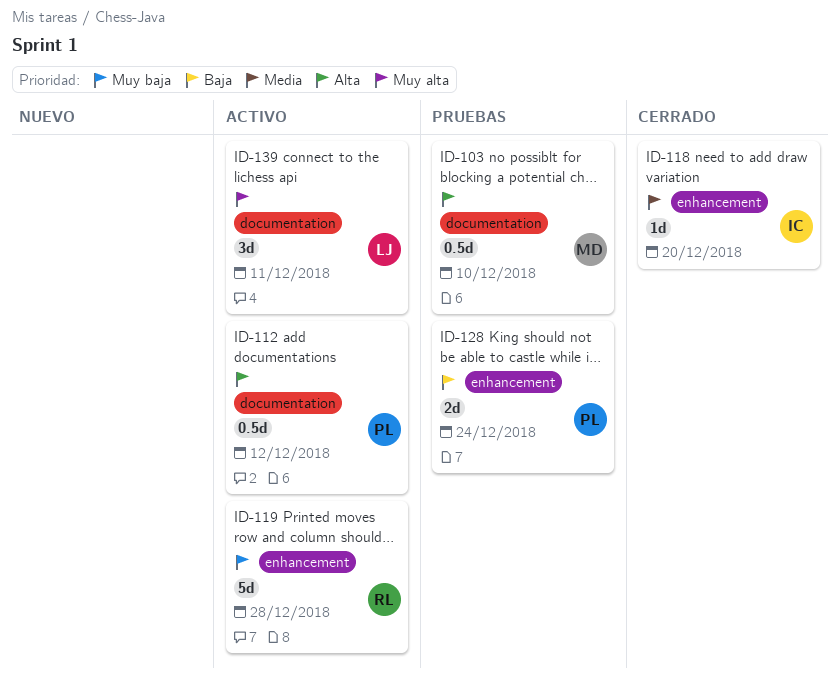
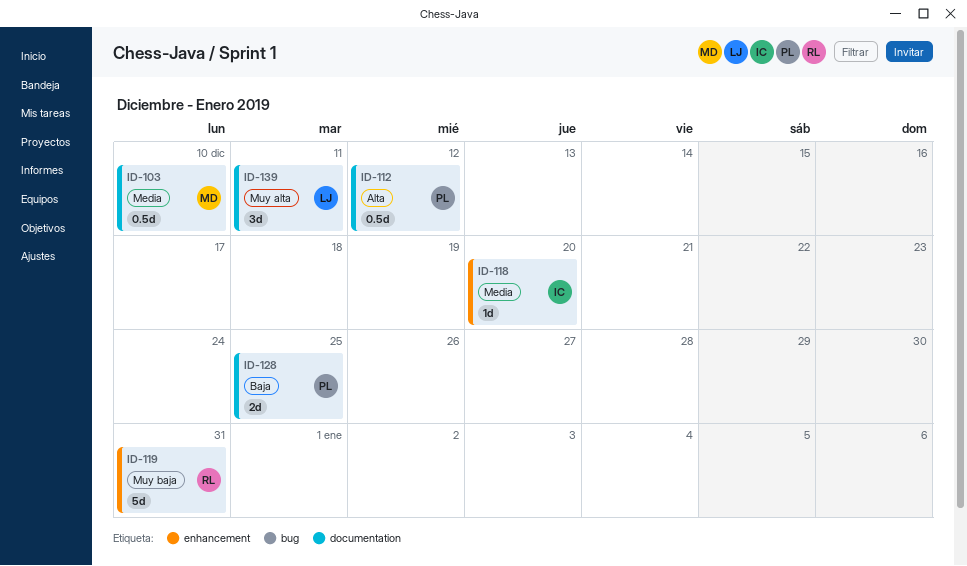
ID-103, priority: Alta -> Media
ID-119, due: Dec 28 -> Dec 31
ID-128, label: enhancement -> documentation
ID-128, due: Dec 24 -> Dec 25

